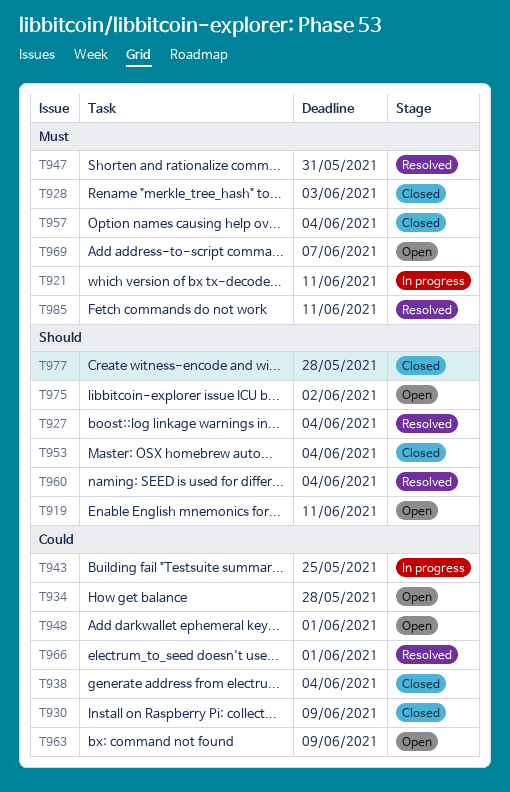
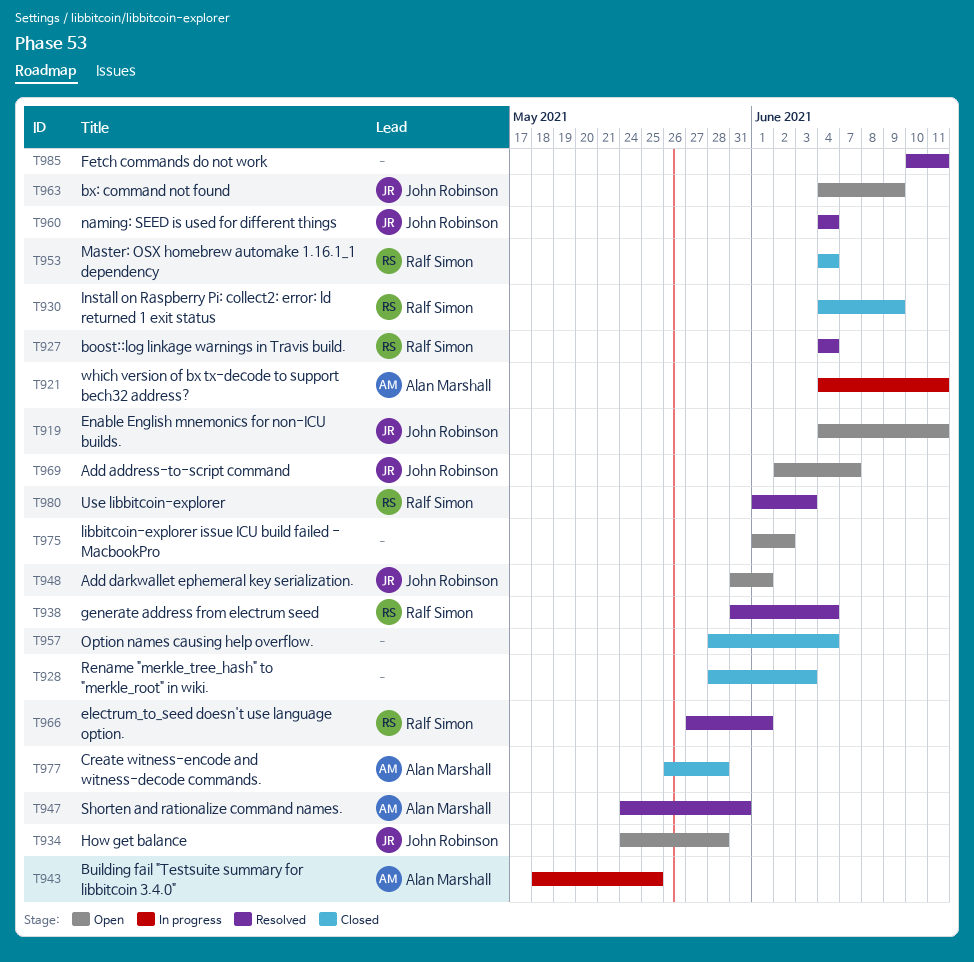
T938, status: Closed -> Resolved
T980: none -> present

